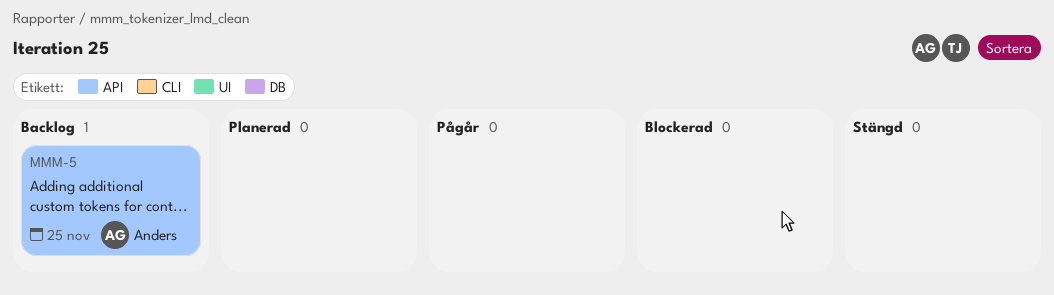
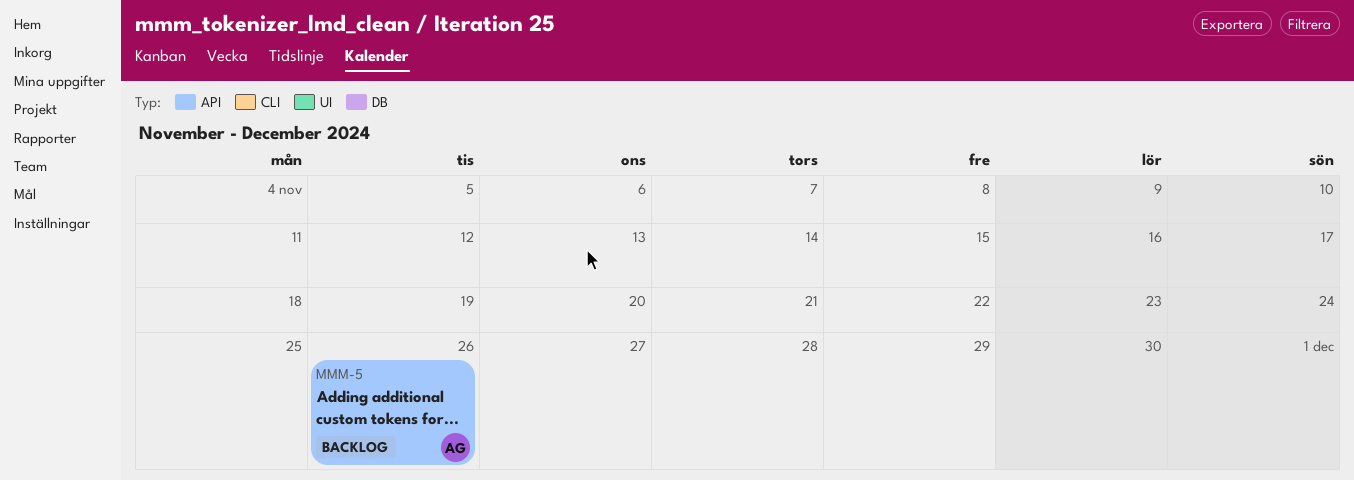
MMM-5, due: Nov 25 -> Nov 26

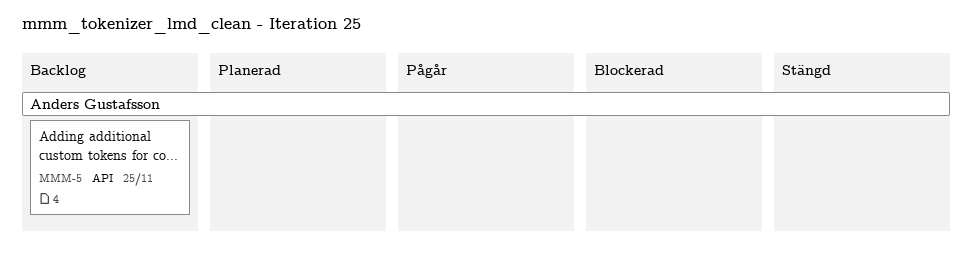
MMM-5, due: Nov 26 -> Nov 25

